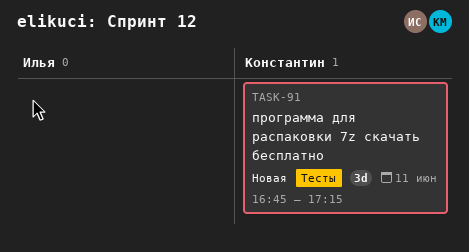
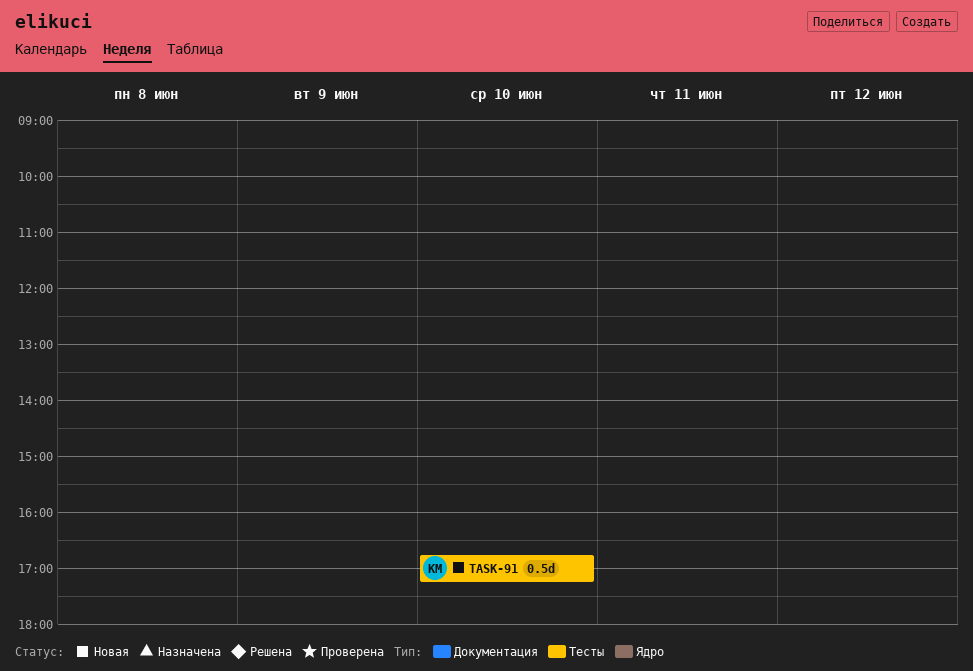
TASK-91, estimate: 3d -> 0.5d
TASK-91, day: Jun 11 -> Jun 10

